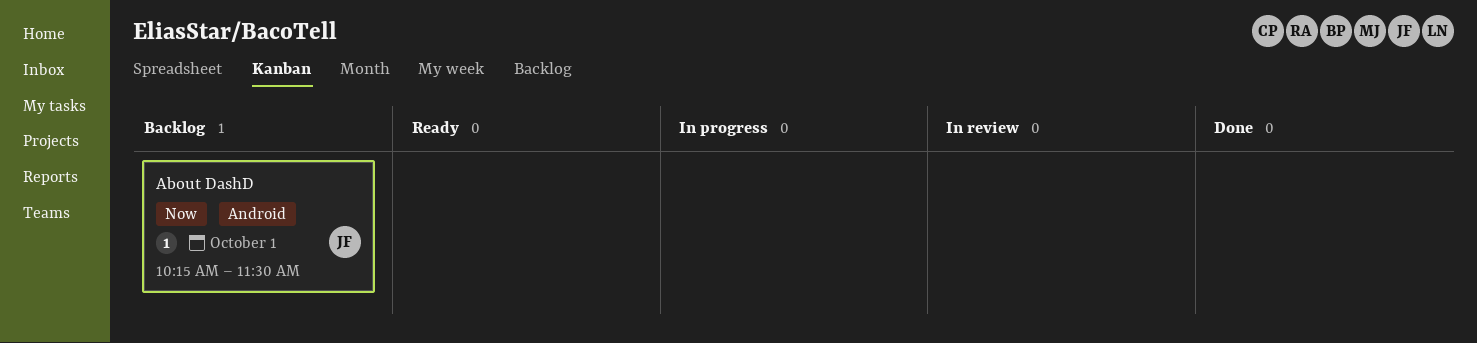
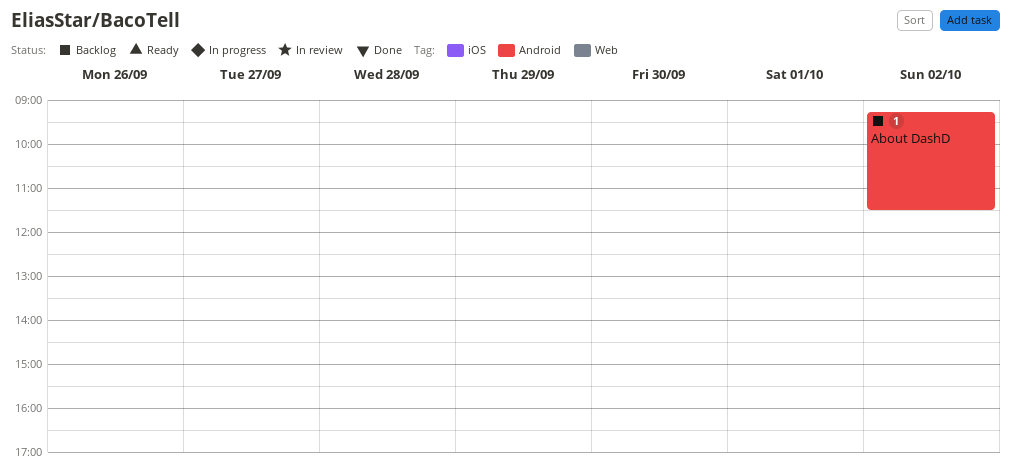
About DashD, day: Oct 1 -> Oct 2
About DashD, begins: 10:15 -> 09:15

